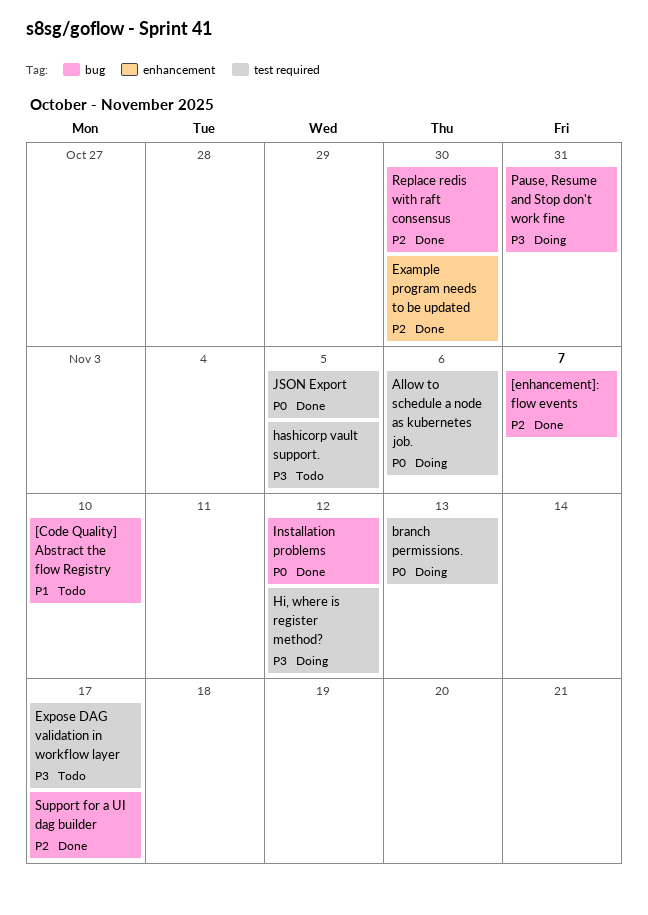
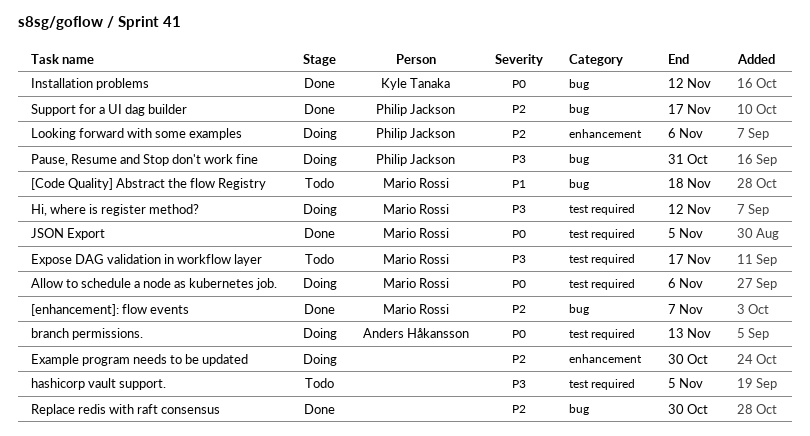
[Code Quality] Abstract the flow Registry, due: Nov 10 -> Nov 18
Example program needs to be updated, status: Done -> Doing
Looking forward with some examples: none -> present

